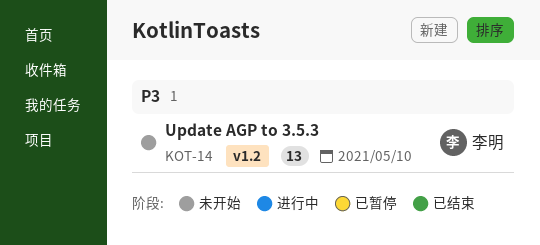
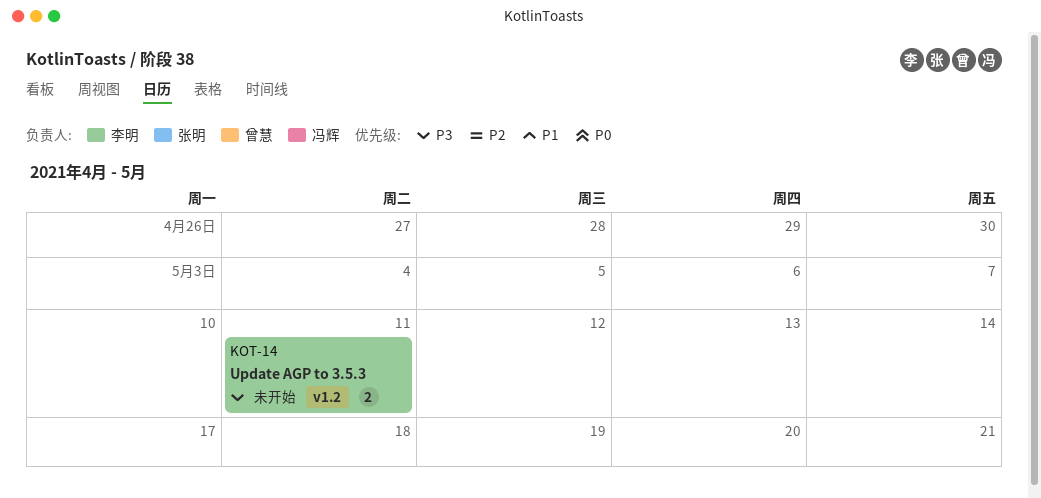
KOT-14, estimate: 13 -> 2
KOT-14, due: May 10 -> May 11

